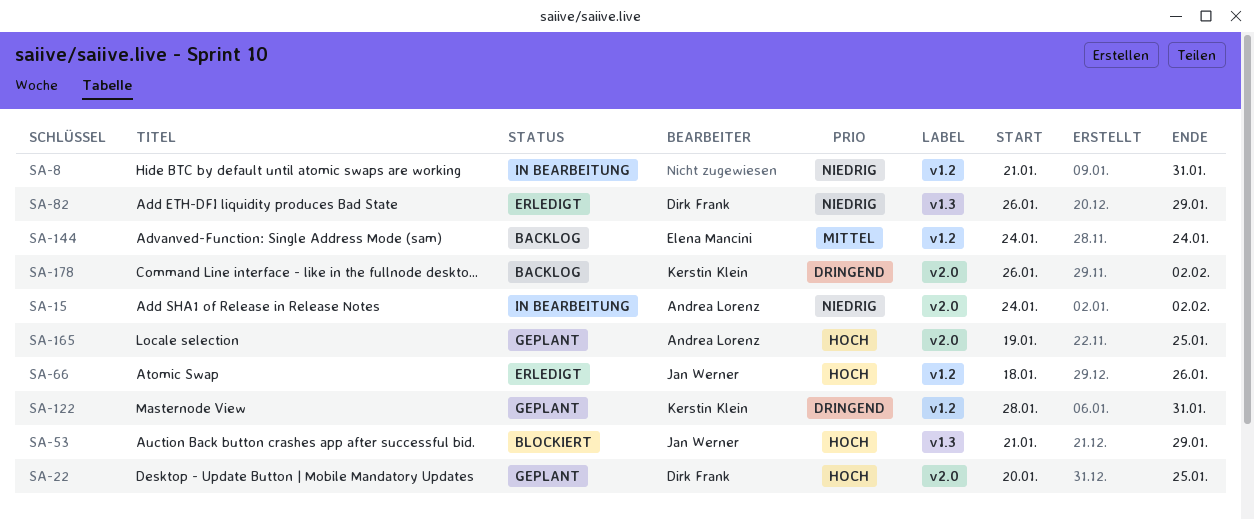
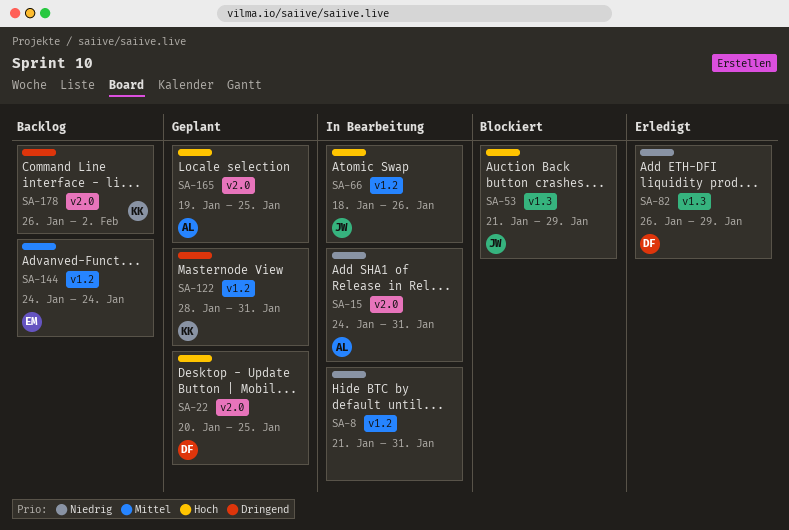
SA-15, due: Feb 2 -> Jan 31
SA-66, status: Erledigt -> In Bearbeitung

